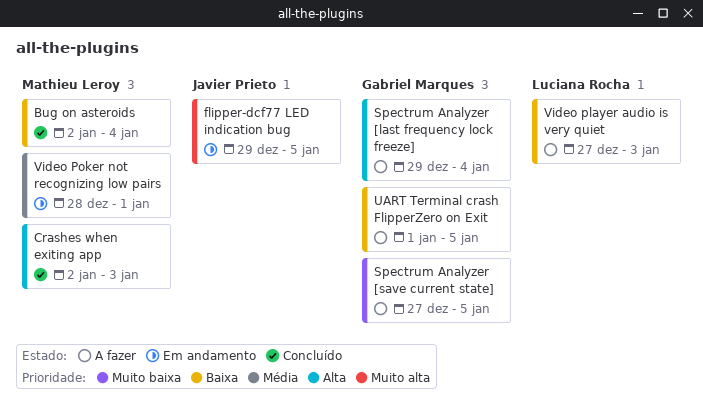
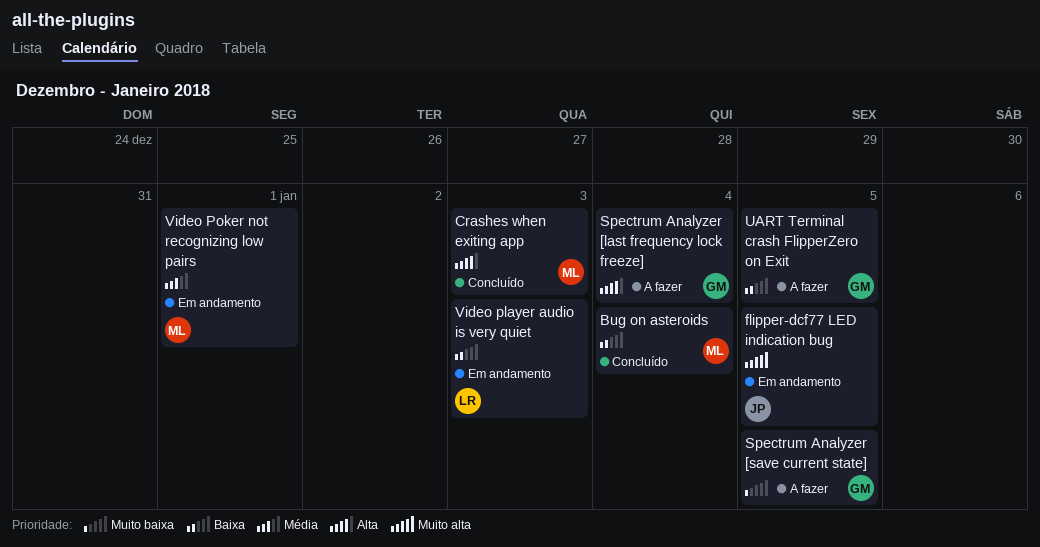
Video player audio is very quiet, status: A fazer -> Em andamento

